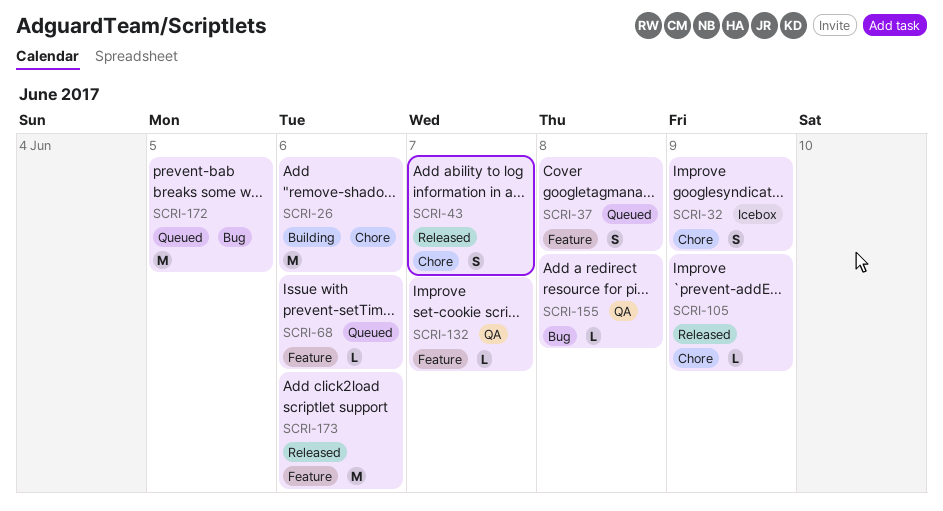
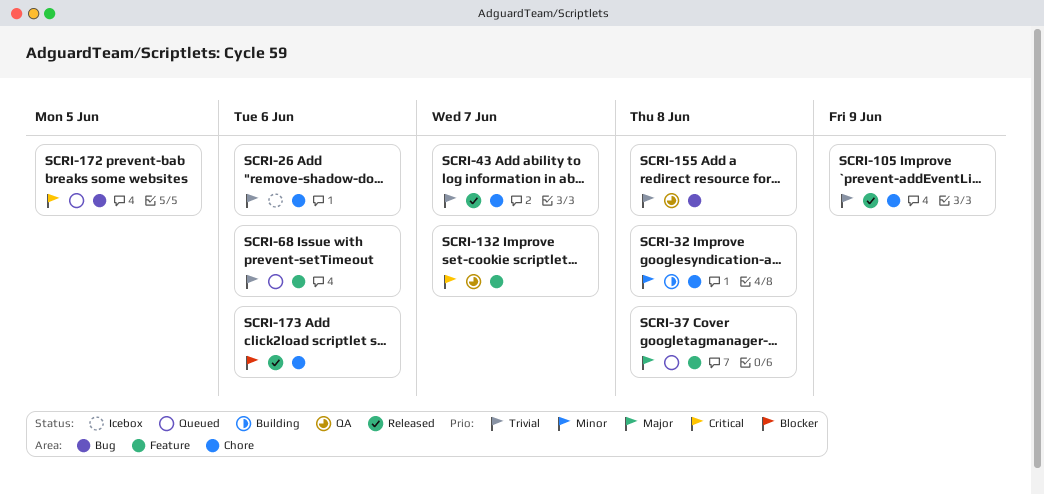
SCRI-26, status: Building -> Icebox
SCRI-32, status: Icebox -> Building
SCRI-32, due: Jun 9 -> Jun 8
SCRI-173, label: Feature -> Chore

